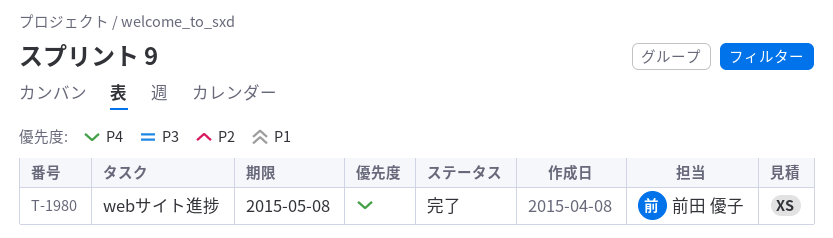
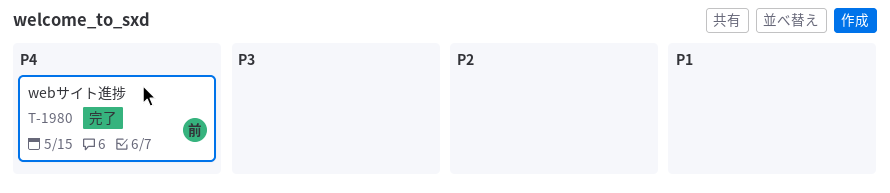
T-1980, due: May 8 -> May 15

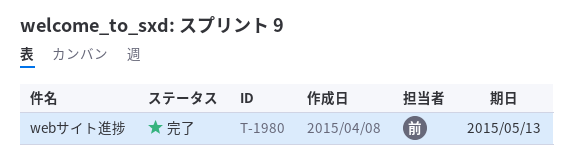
T-1980, due: May 15 -> May 13

